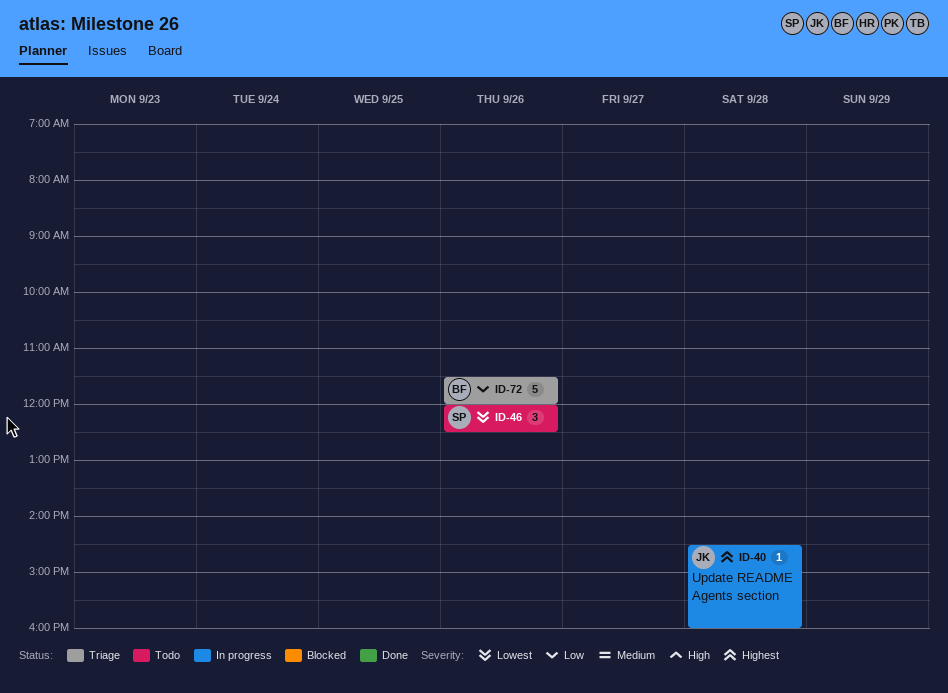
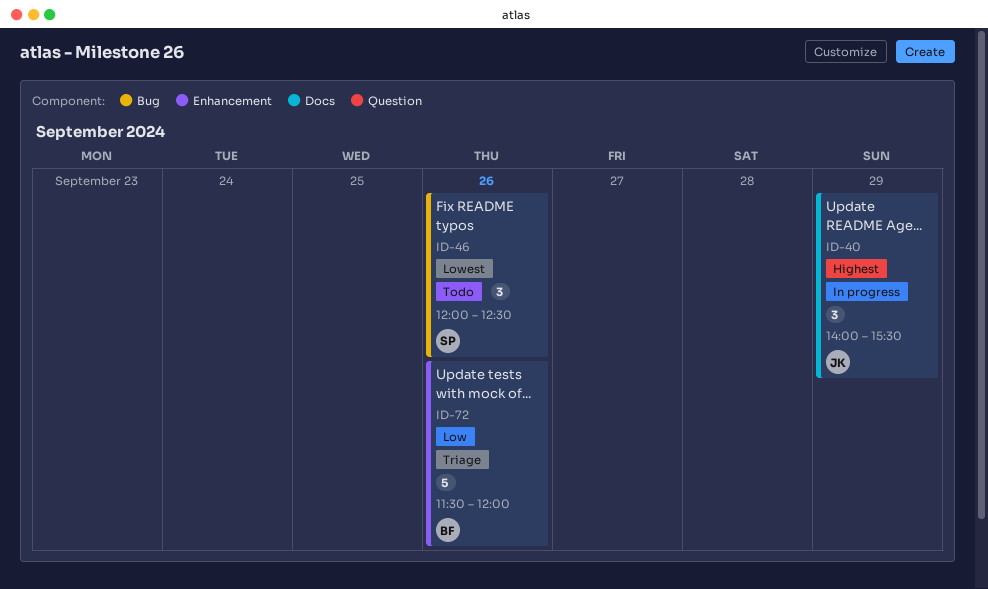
ID-40, estimate: 1 -> 3
ID-40, day: Sep 28 -> Sep 29
ID-40, begins: 14:30 -> 14:00
ID-40, ends: 16:00 -> 15:30

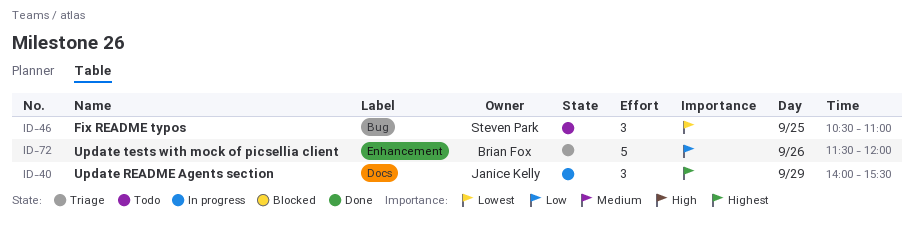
ID-46, day: Sep 26 -> Sep 25
ID-46, begins: 12:00 -> 10:30
ID-46, ends: 12:30 -> 11:00

